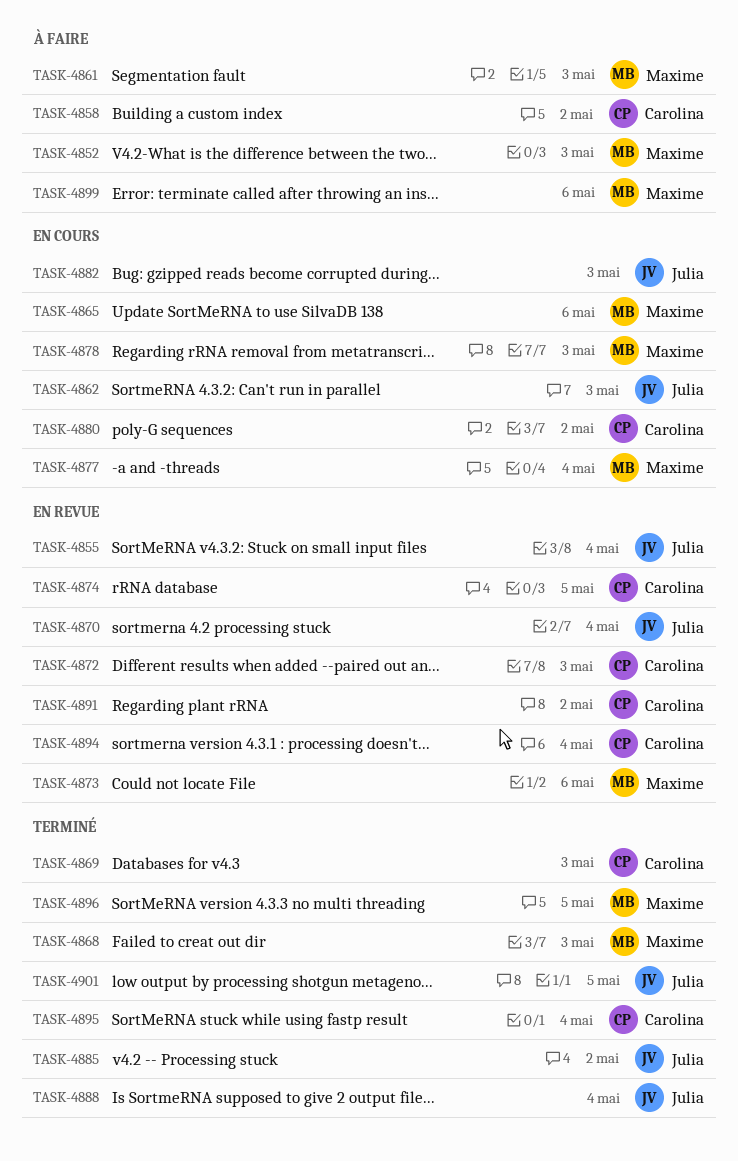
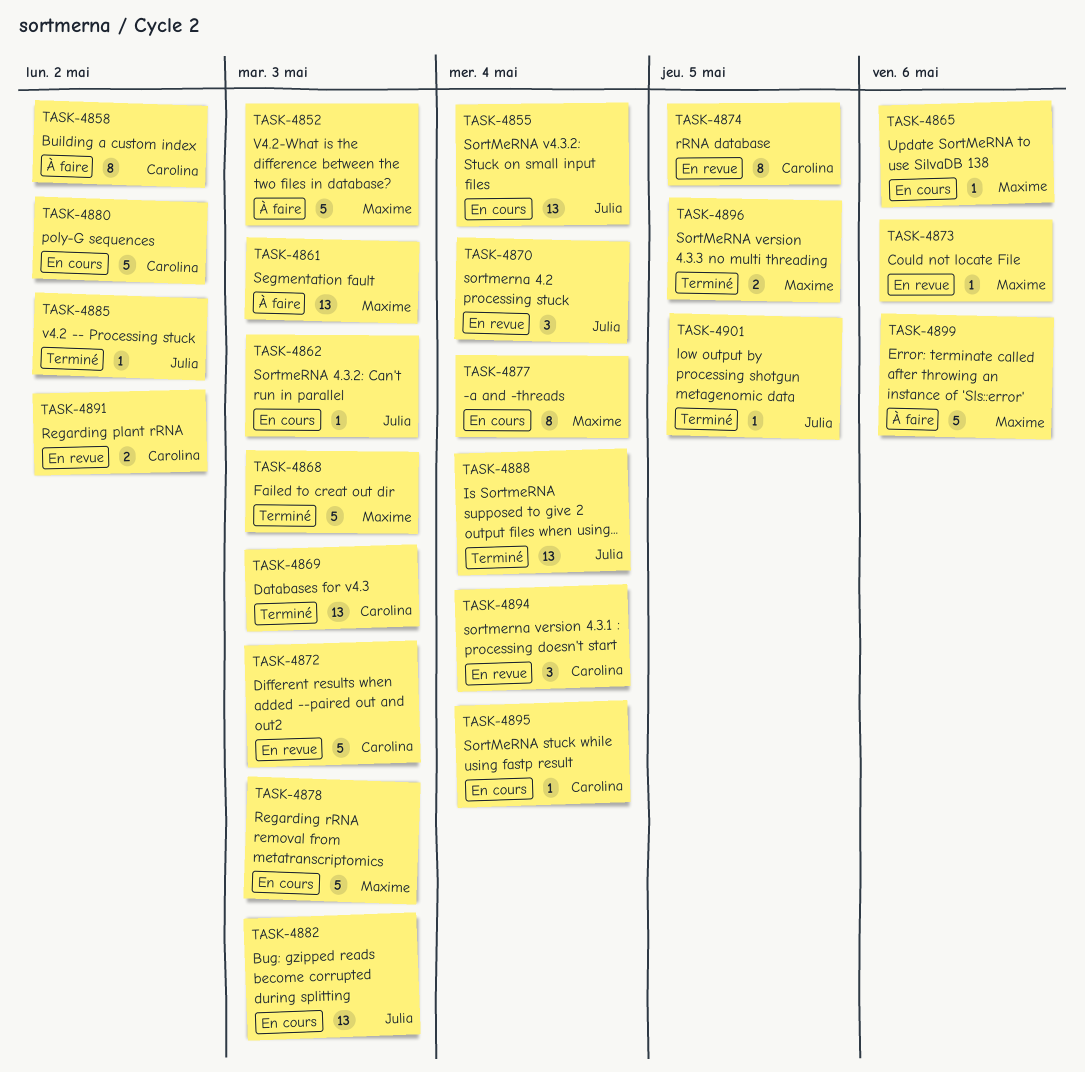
TASK-4855, status: En revue -> En cours
TASK-4895, status: Terminé -> En cours

